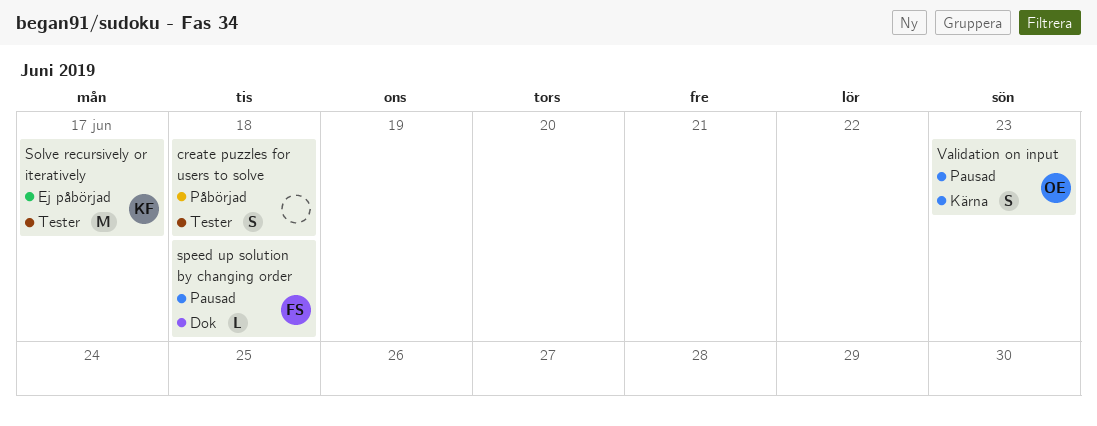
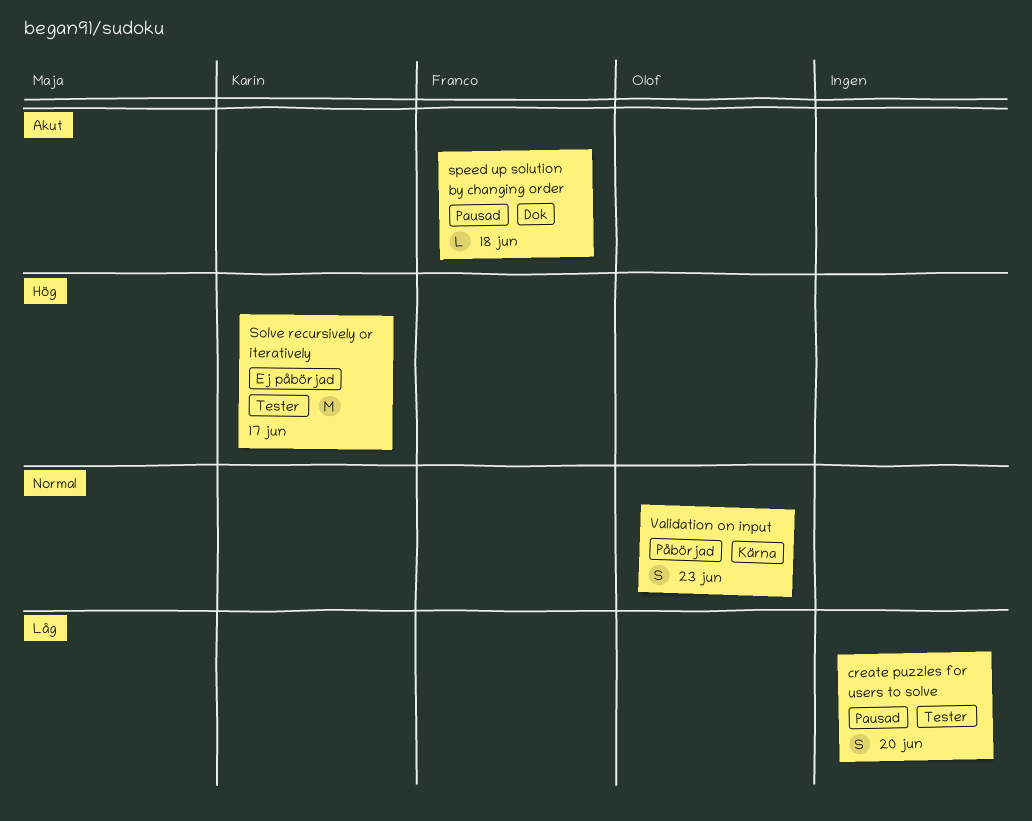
create puzzles for users to solve, status: Påbörjad -> Pausad
create puzzles for users to solve, due: Jun 18 -> Jun 20
Validation on input, status: Pausad -> Påbörjad

